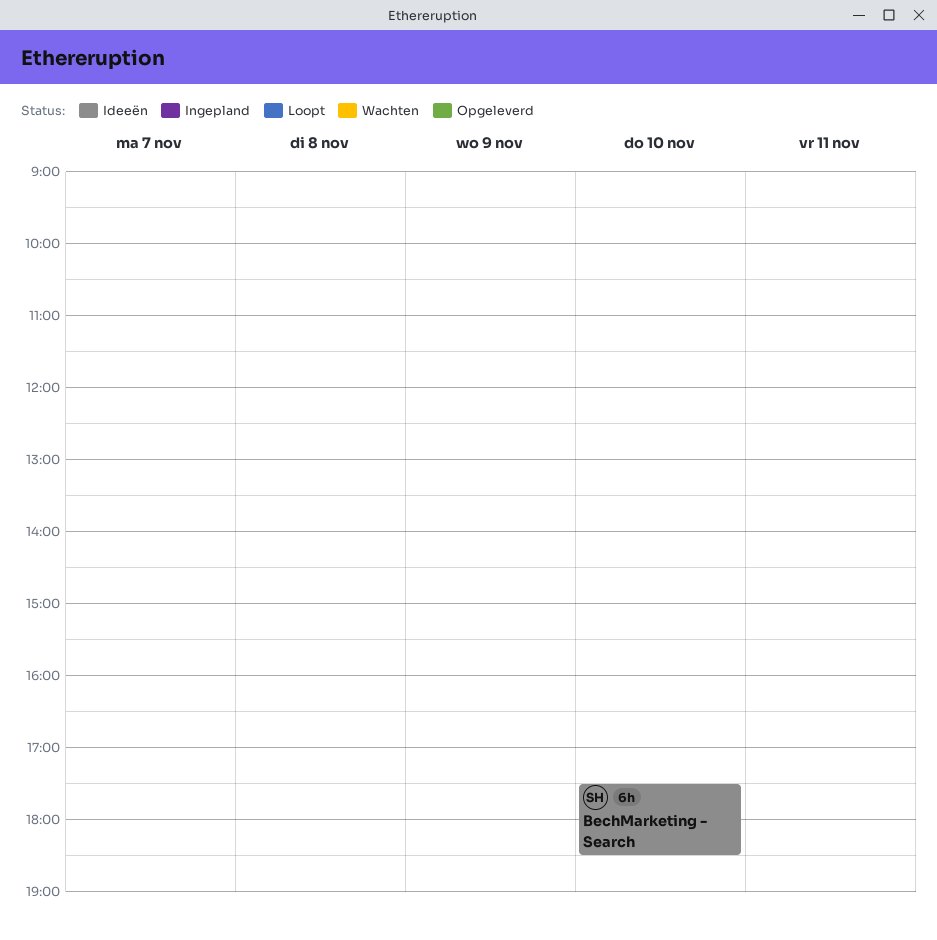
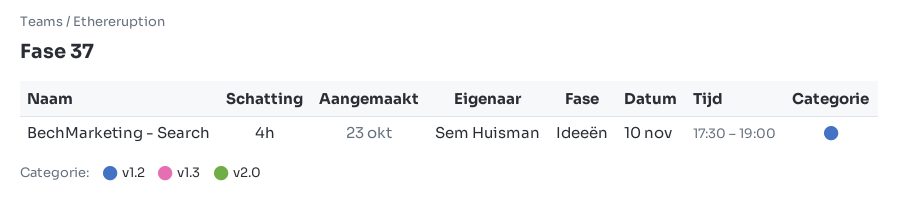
BechMarketing - Search, estimate: 6h -> 4h
BechMarketing - Search, ends: 18:30 -> 19:00

